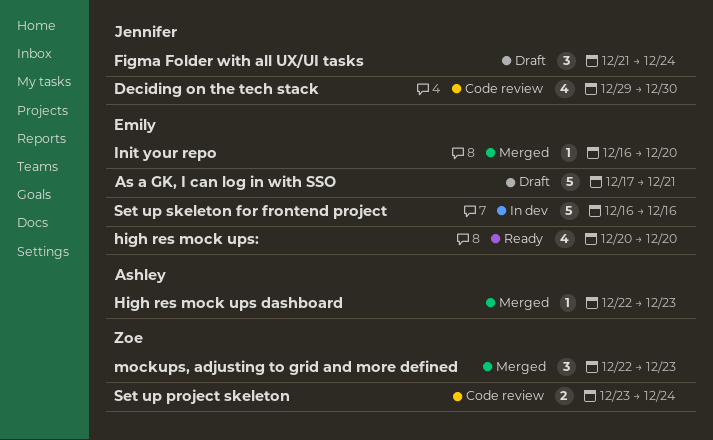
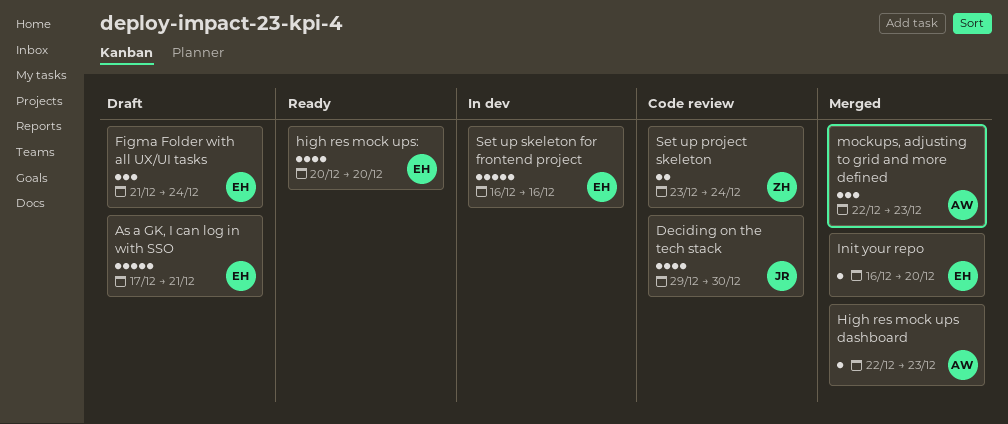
Figma Folder with all UX/UI tasks, owner: Jennifer -> Emily
mockups, adjusting to grid and more defined, owner: Zoe -> Ashley

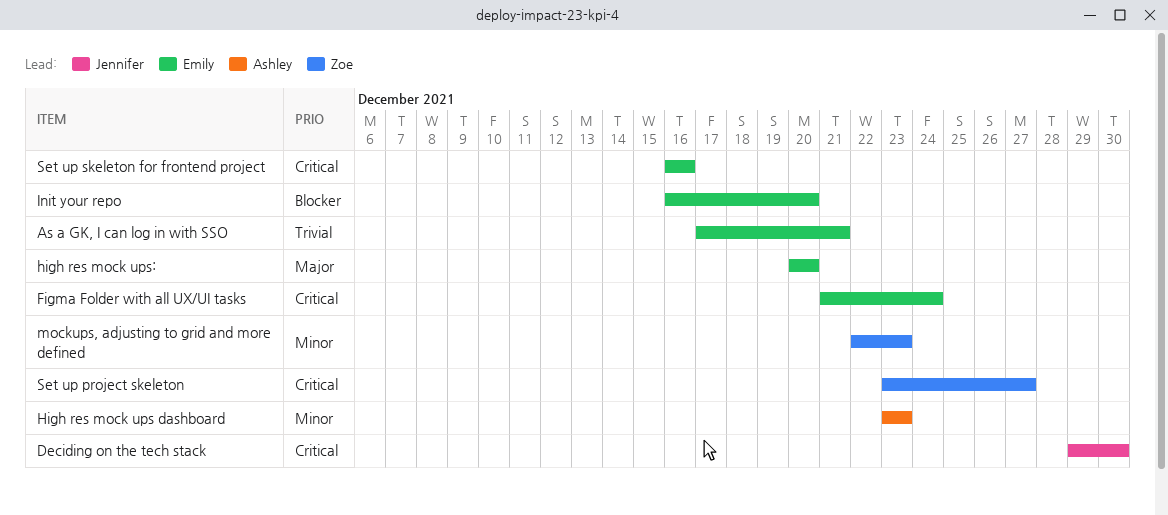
High res mock ups dashboard, start: Dec 22 -> Dec 23
mockups, adjusting to grid and more defined, owner: Ashley -> Zoe
Set up project skeleton, due: Dec 24 -> Dec 27

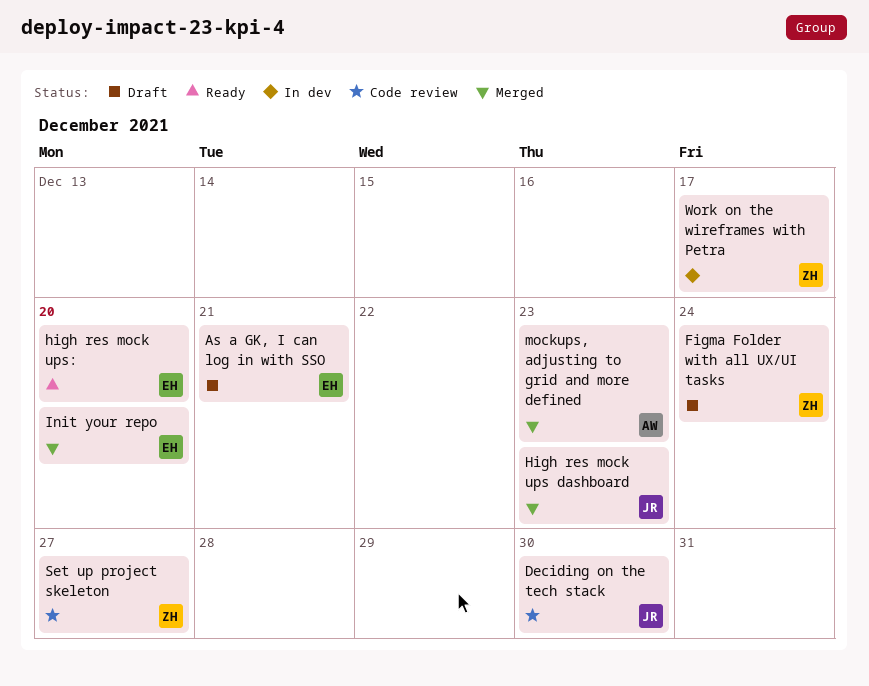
Figma Folder with all UX/UI tasks, owner: Emily -> Zoe
High res mock ups dashboard, owner: Ashley -> Jennifer
mockups, adjusting to grid and more defined, owner: Zoe -> Ashley
Set up skeleton for frontend project: present -> none
Work on the wireframes with Petra: none -> present

